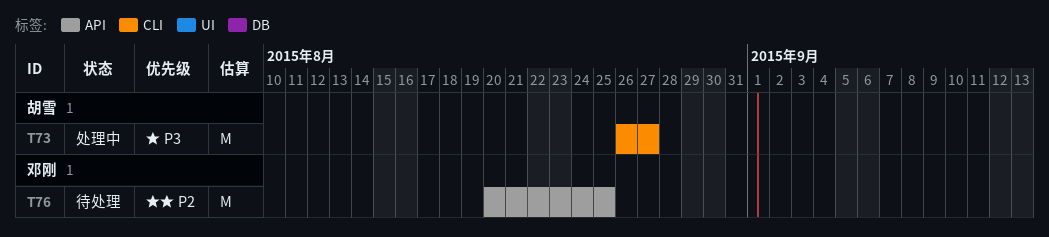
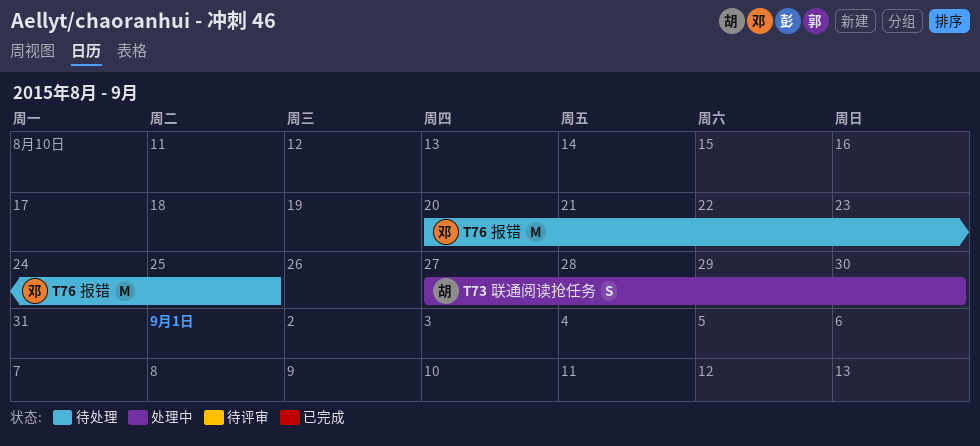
T73, estimate: M -> S
T73, start: Aug 26 -> Aug 27
T73, due: Aug 27 -> Aug 30

